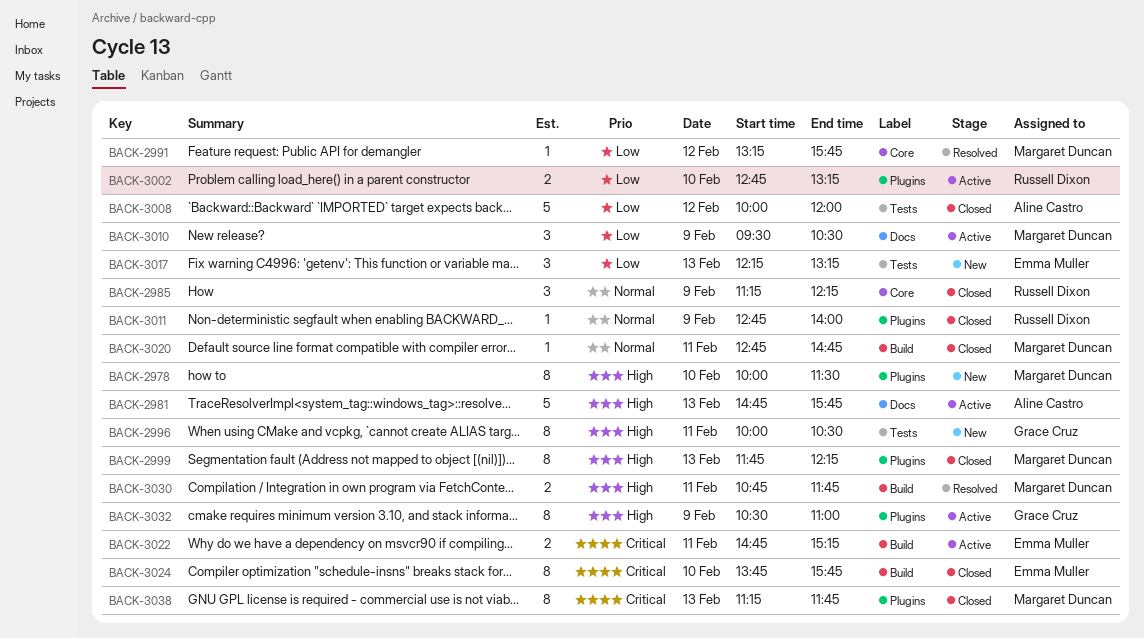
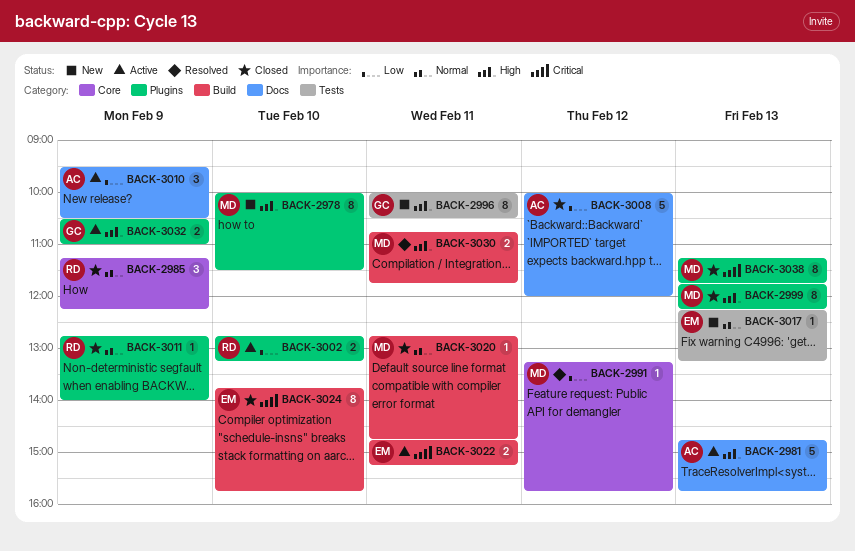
BACK-3008, label: Tests -> Docs
BACK-3010, owner: Margaret Duncan -> Aline Castro
BACK-3017, priority: Low -> Normal
BACK-3017, estimate: 3 -> 1
BACK-3032, estimate: 8 -> 2

